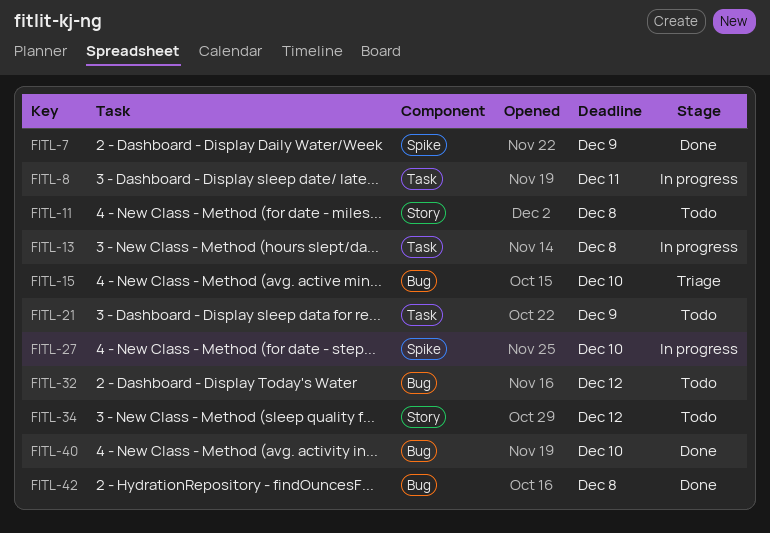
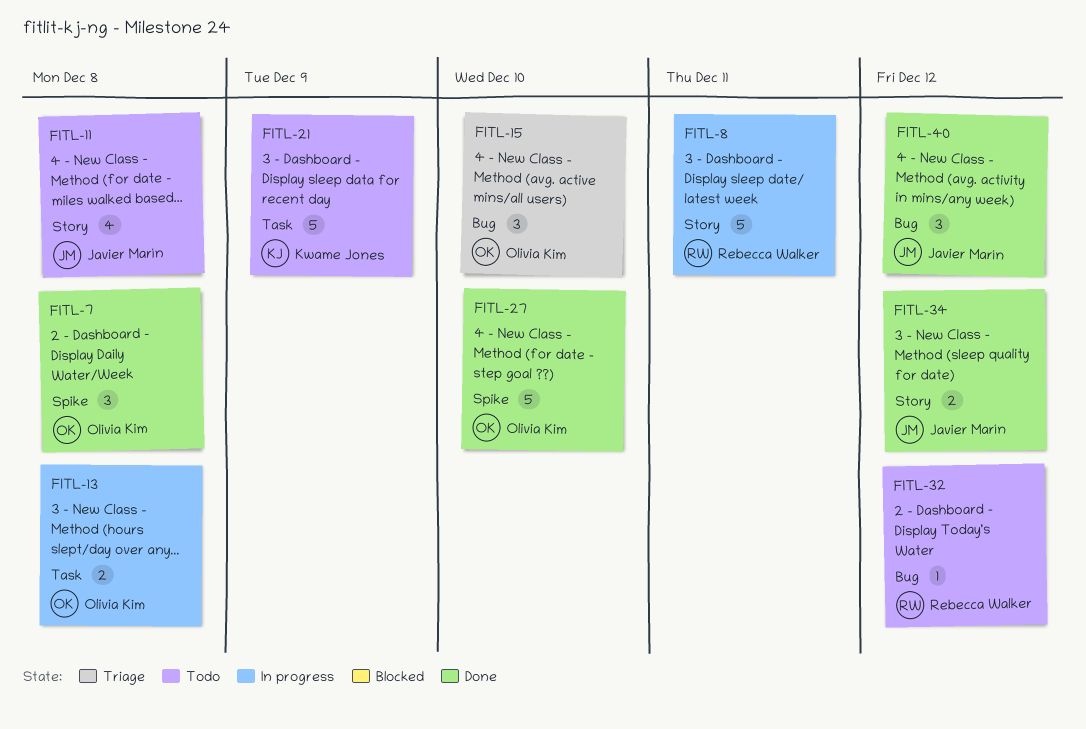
FITL-7, due: Dec 9 -> Dec 8
FITL-8, label: Task -> Story
FITL-27, status: In progress -> Done
FITL-34, status: Todo -> Done
FITL-40, due: Dec 10 -> Dec 12
FITL-42: present -> none

